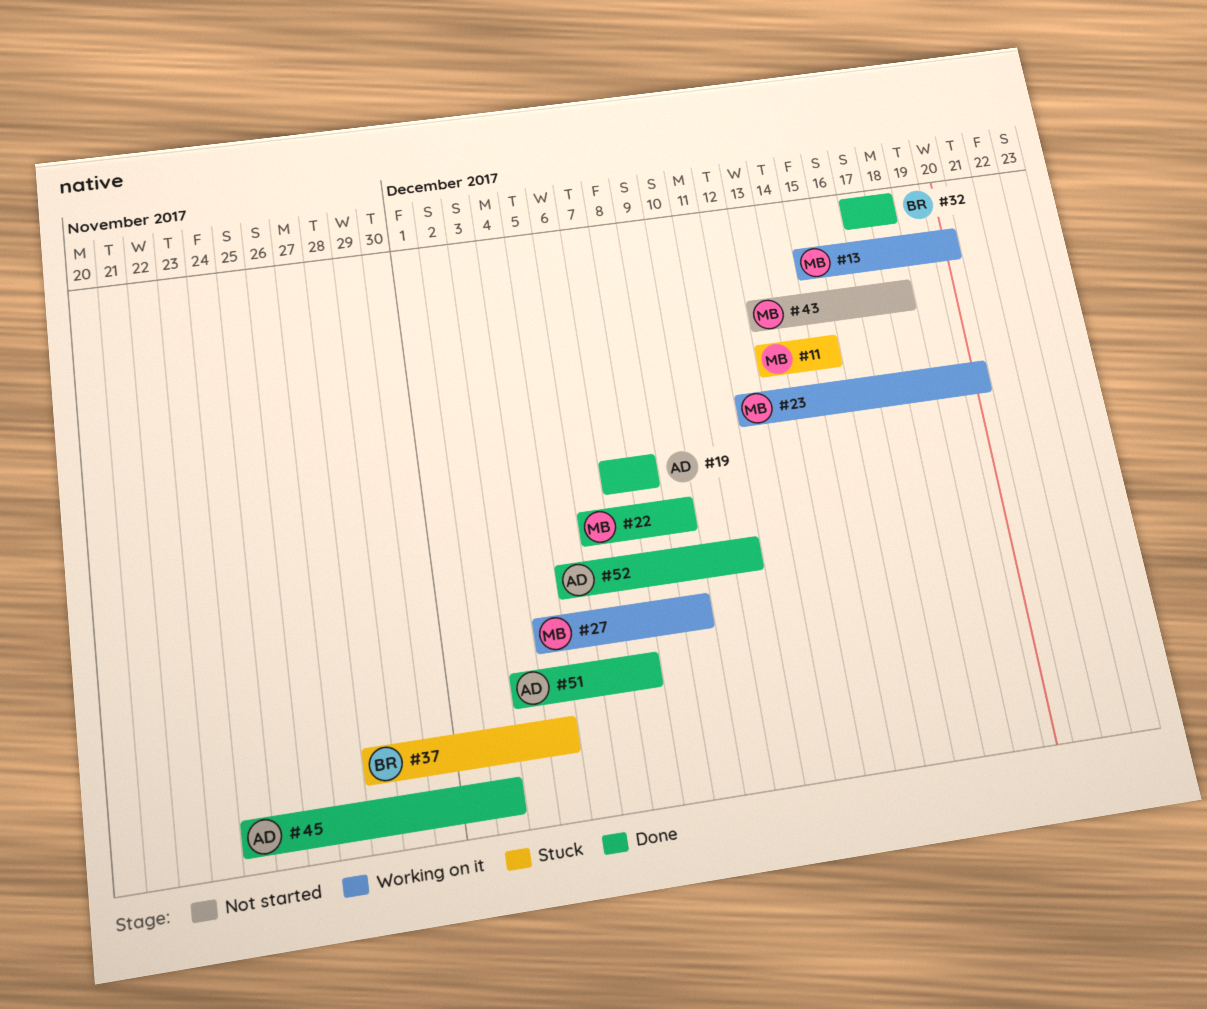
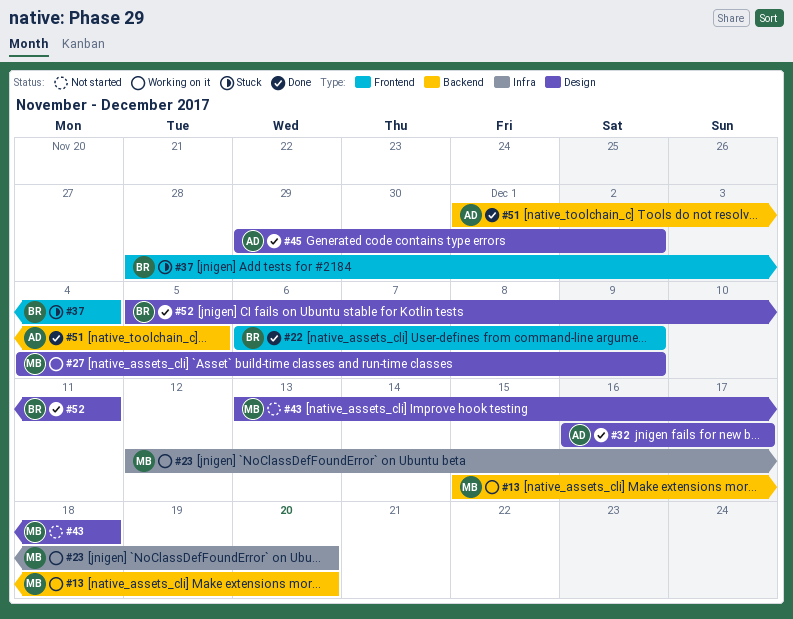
#11: present -> none
#19: present -> none
#22, owner: MB -> BR
#32, owner: BR -> AD
#32, start: Dec 17 -> Dec 16
#32, due: Dec 18 -> Dec 17
#45, start: Nov 24 -> Nov 29
#51, start: Dec 3 -> Dec 1
#51, due: Dec 7 -> Dec 5
#52, owner: AD -> BR

